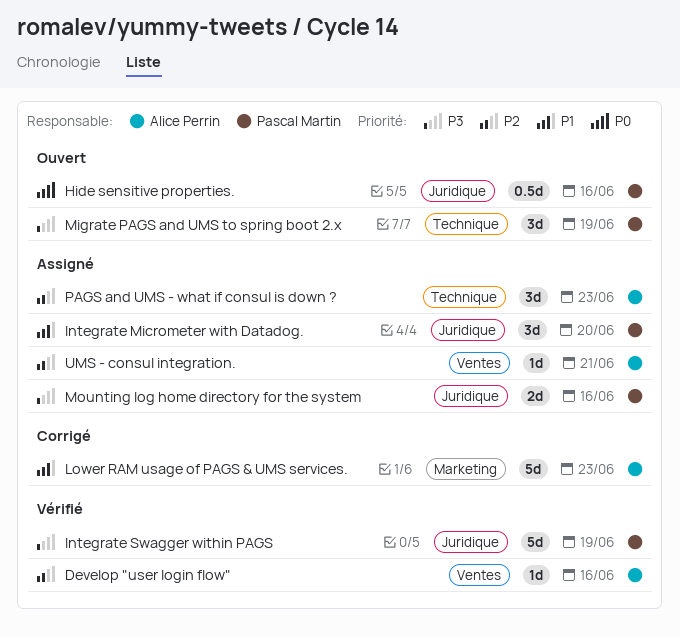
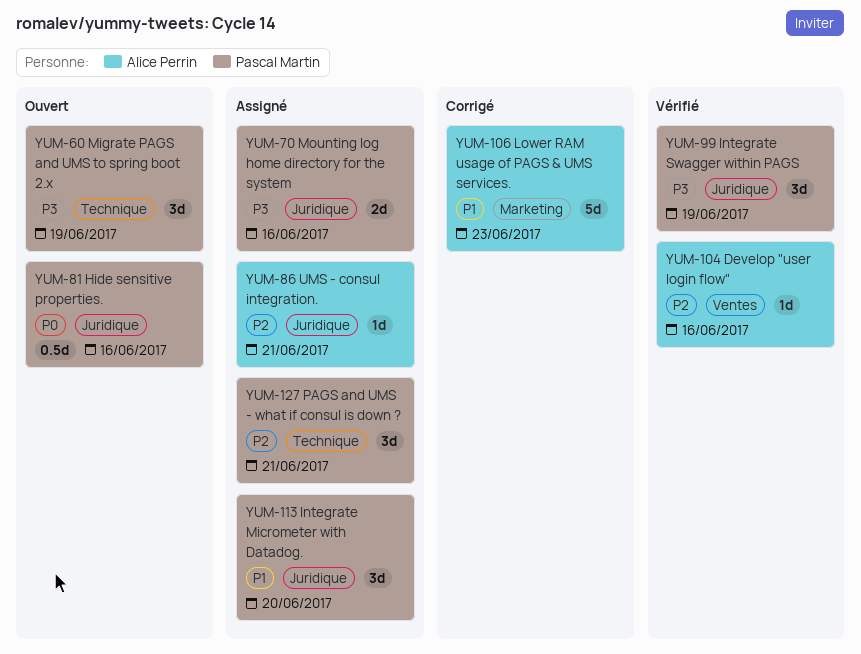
Integrate Swagger within PAGS, estimate: 5d -> 3d
PAGS and UMS - what if consul is down ?, owner: Alice Perrin -> Pascal Martin
PAGS and UMS - what if consul is down ?, due: Jun 23 -> Jun 21
UMS - consul integration., label: Ventes -> Juridique

